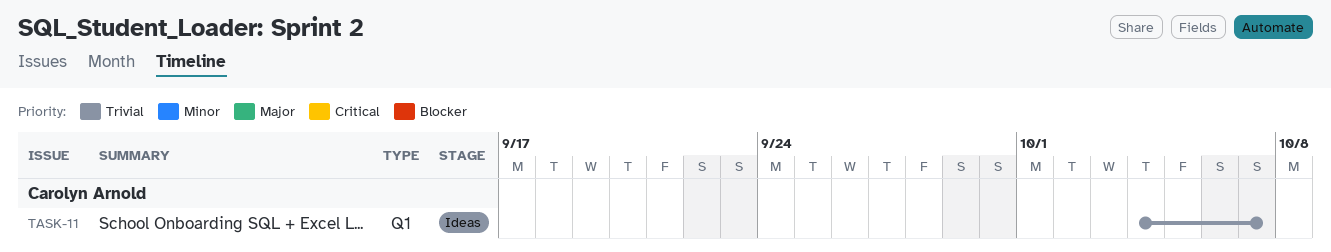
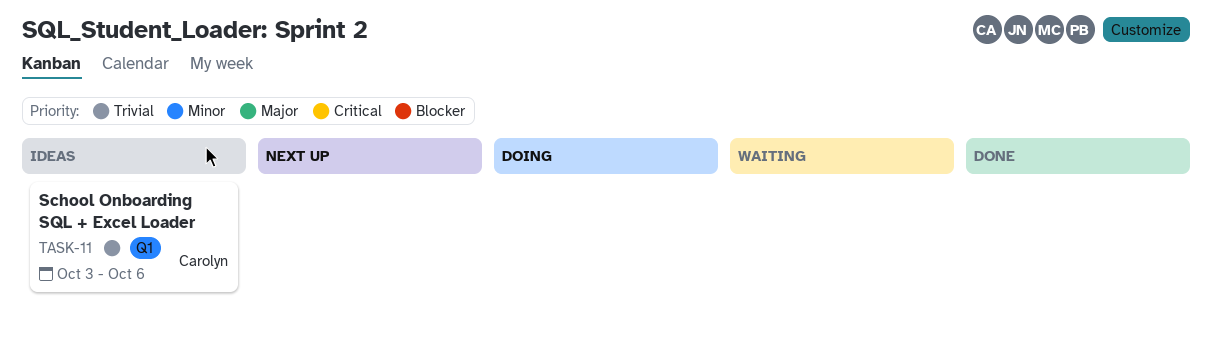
TASK-11, start: Oct 4 -> Oct 3
TASK-11, due: Oct 7 -> Oct 6

